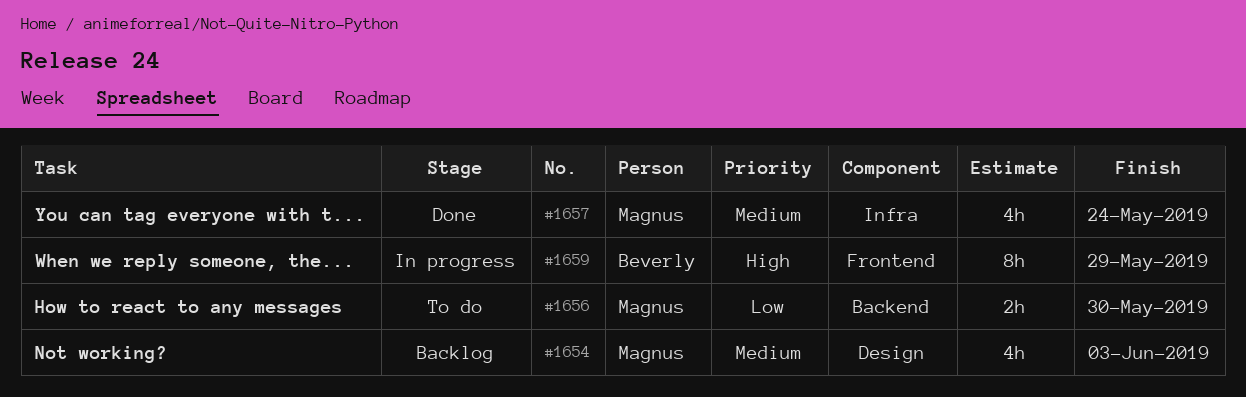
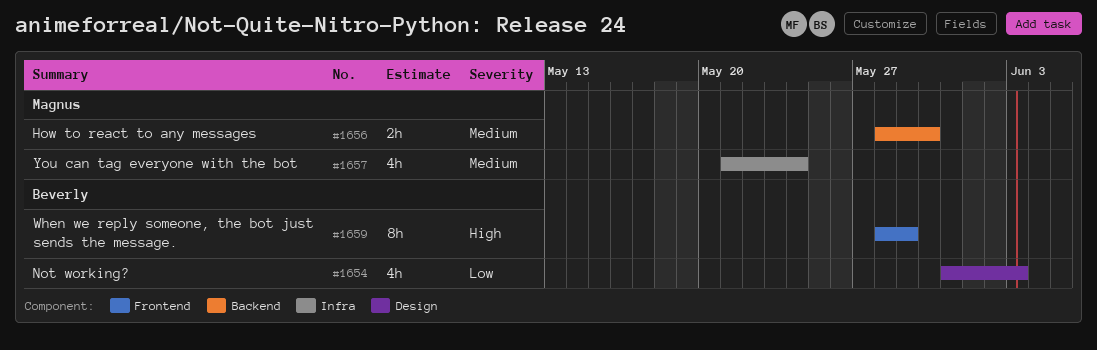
#1654, owner: Magnus -> Beverly
#1654, priority: Medium -> Low
#1656, priority: Low -> Medium

